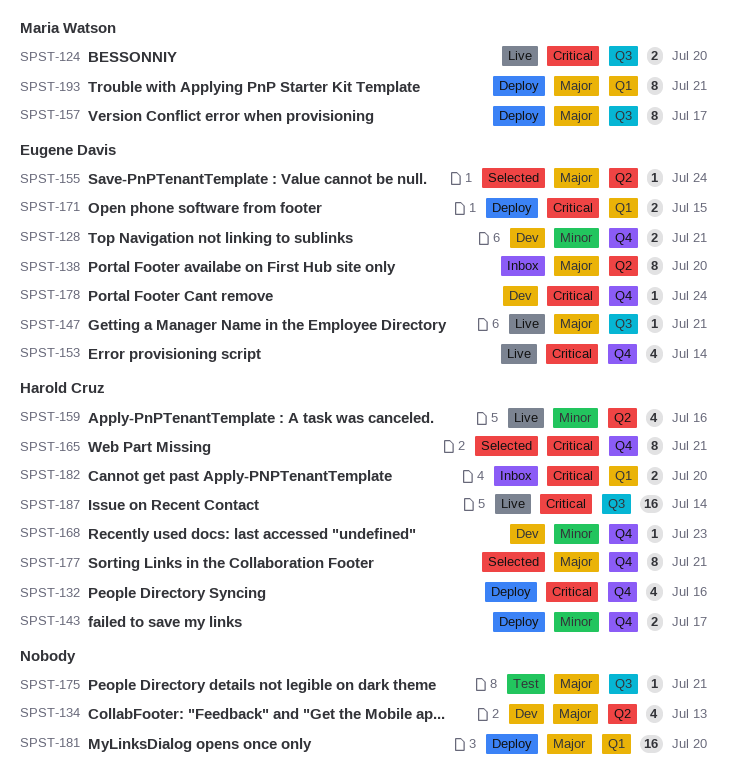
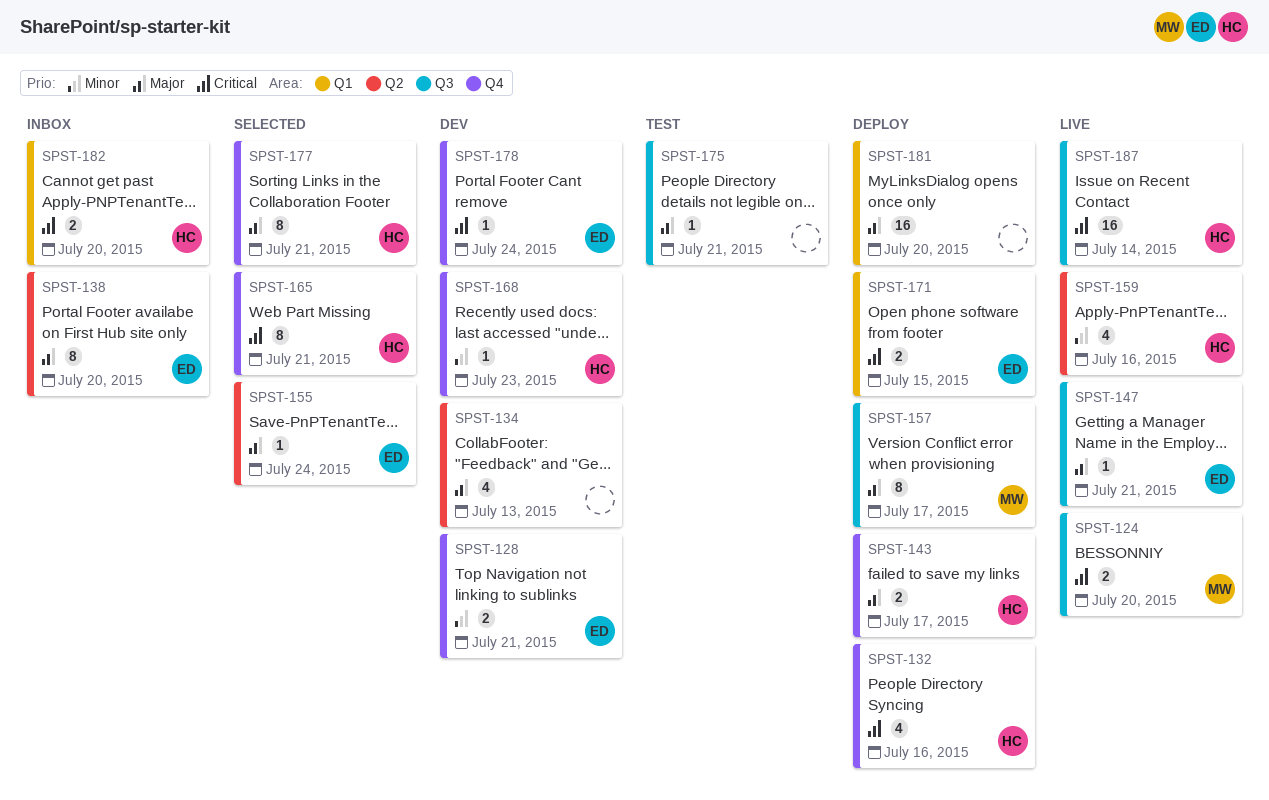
SPST-143, priority: Minor -> Major
SPST-153: present -> none
SPST-193: present -> none

